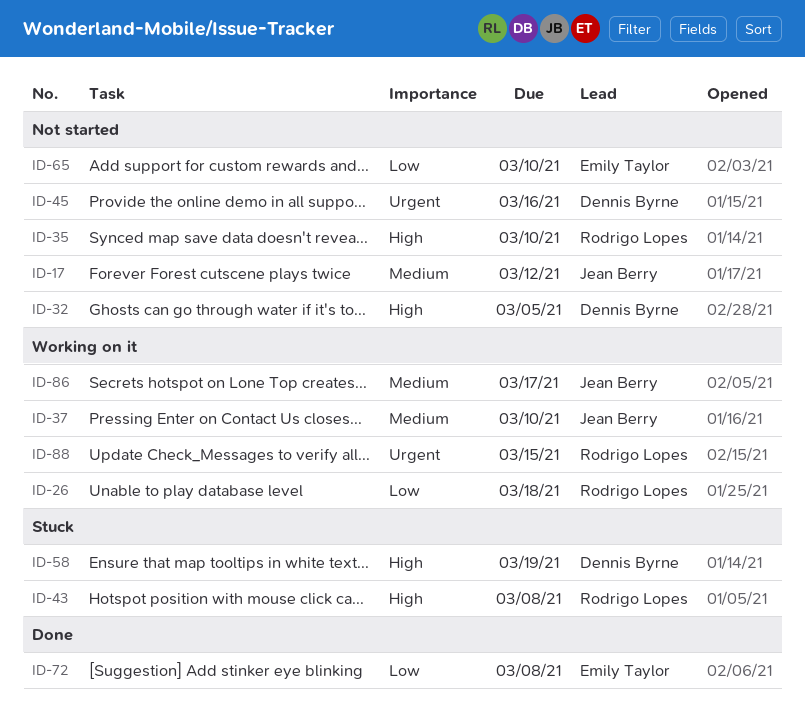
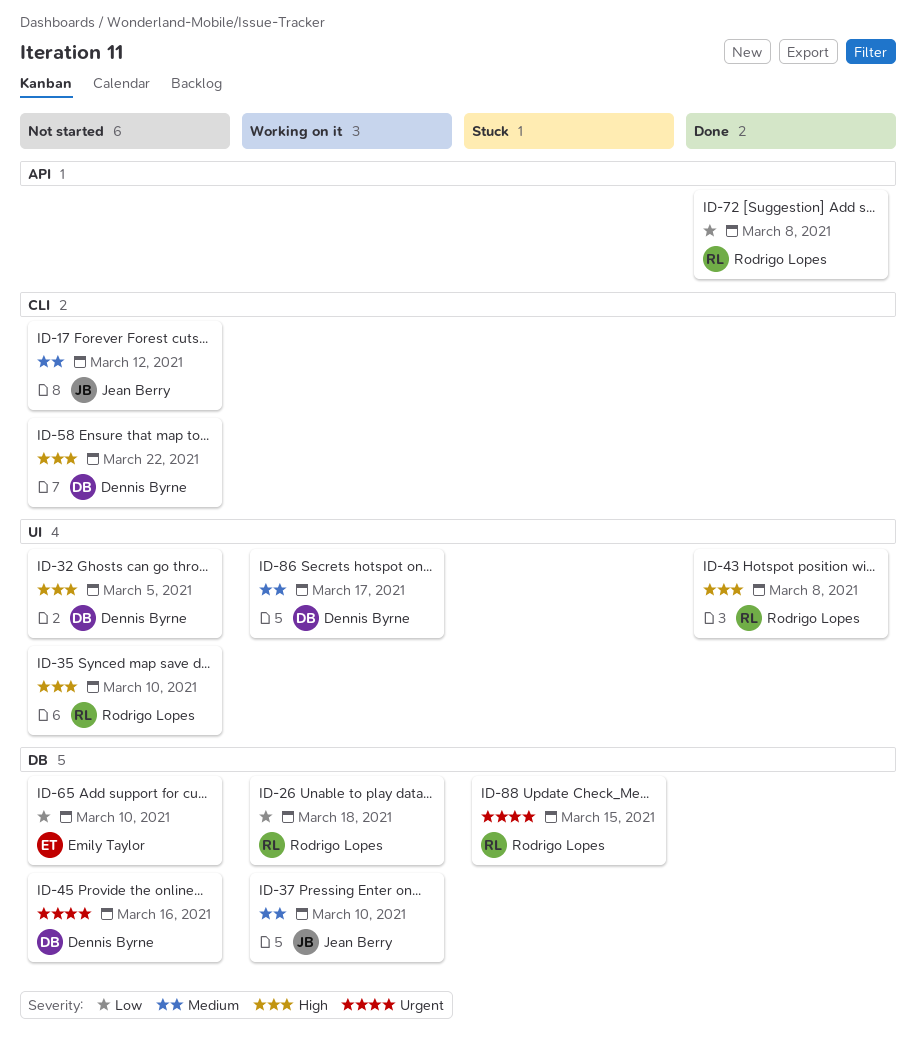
ID-43, status: Stuck -> Done
ID-58, status: Stuck -> Not started
ID-58, due: Mar 19 -> Mar 22
ID-72, owner: Emily Taylor -> Rodrigo Lopes
ID-86, owner: Jean Berry -> Dennis Byrne
ID-88, status: Working on it -> Stuck

